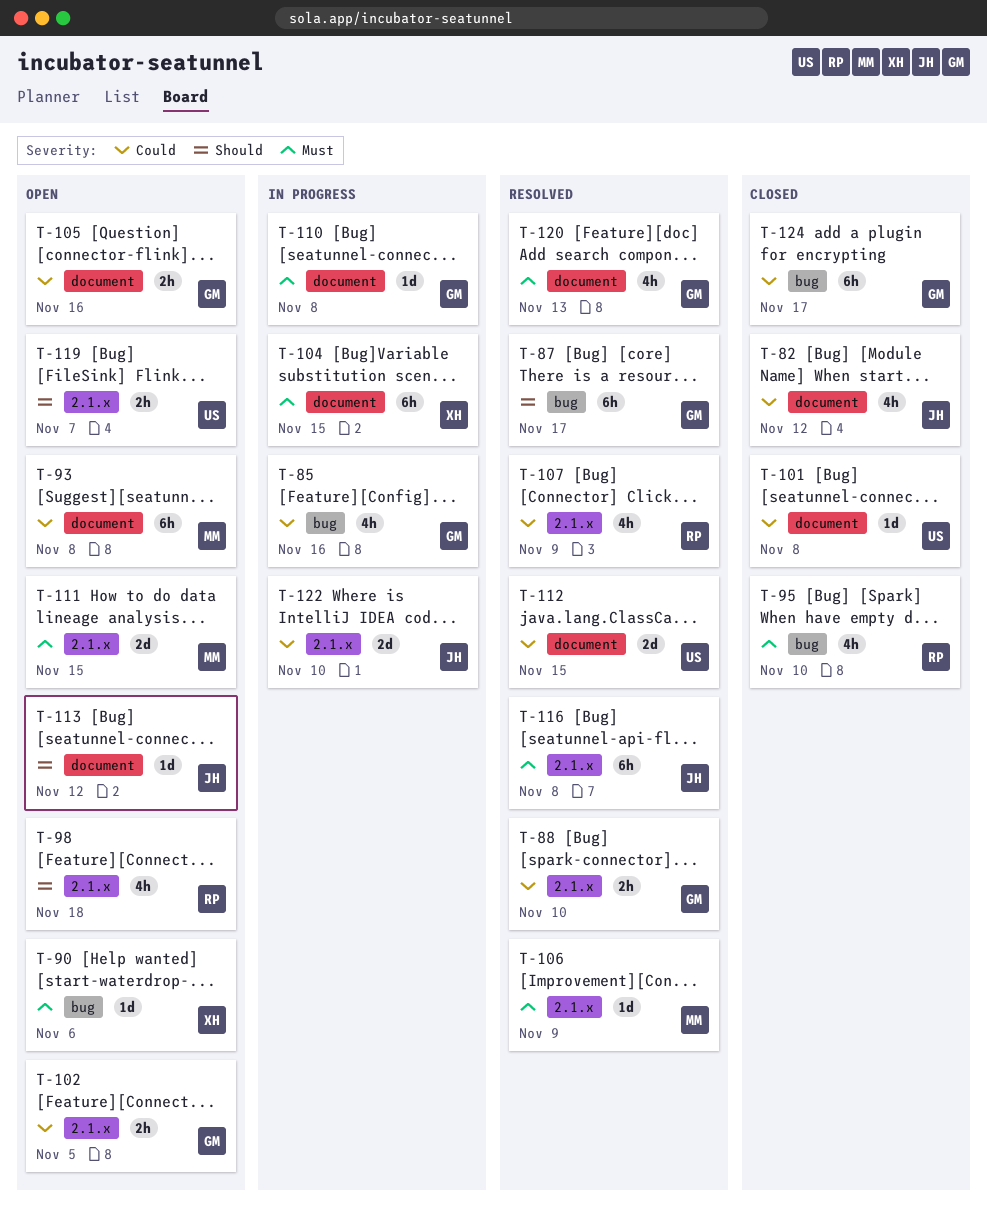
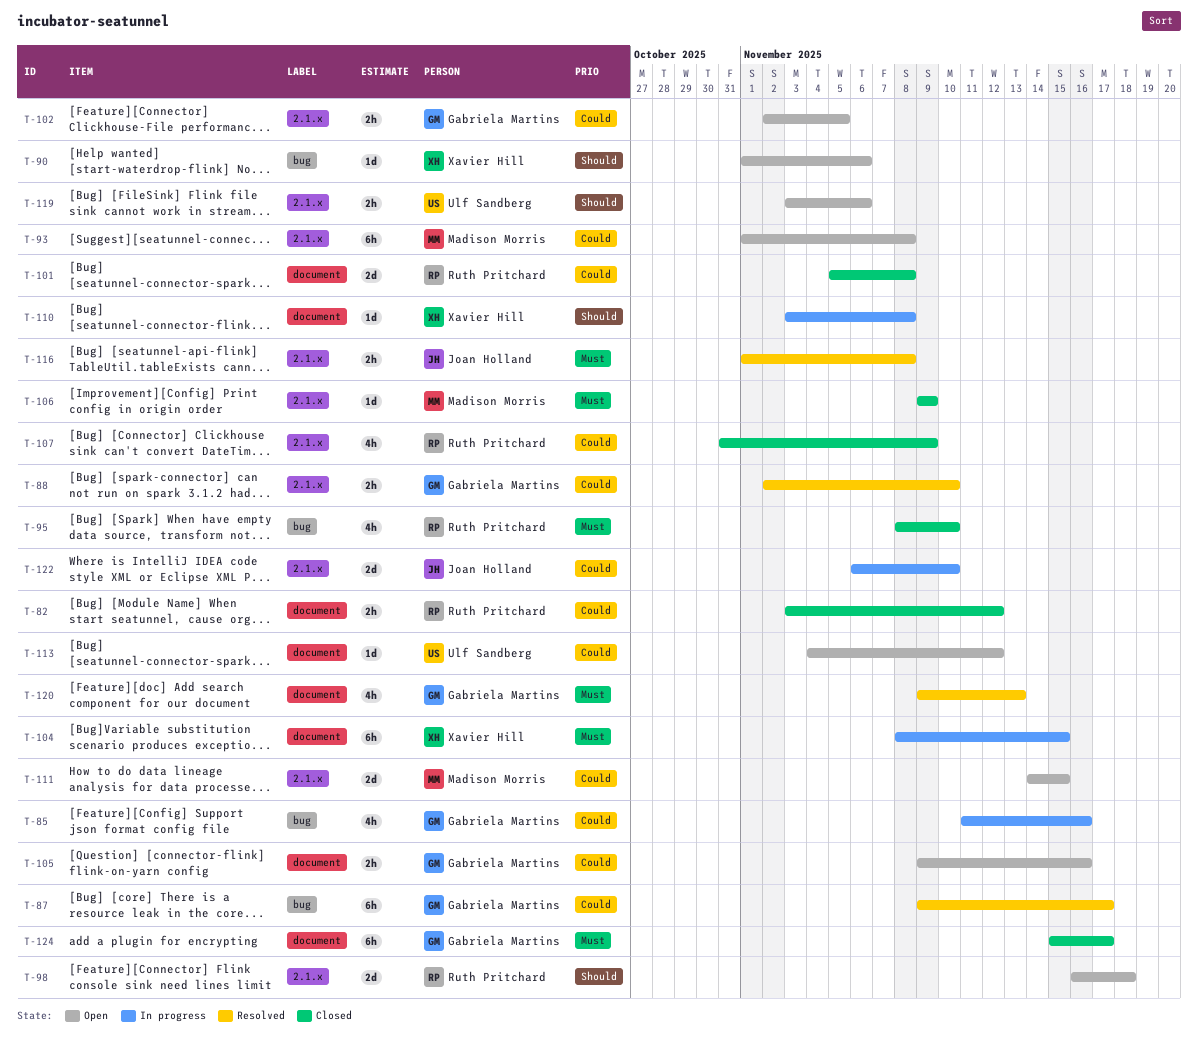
T-82, owner: Joan Holland -> Ruth Pritchard
T-82, estimate: 4h -> 2h
T-87, priority: Should -> Could
T-90, priority: Must -> Should
T-93, label: document -> 2.1.x
T-98, estimate: 4h -> 2d
T-101, owner: Ulf Sandberg -> Ruth Pritchard
T-101, estimate: 1d -> 2d
T-106, status: Resolved -> Closed
T-107, status: Resolved -> Closed
T-110, owner: Gabriela Martins -> Xavier Hill
T-110, priority: Must -> Should
T-111, priority: Must -> Could
T-112: present -> none
T-113, owner: Joan Holland -> Ulf Sandberg
T-113, priority: Should -> Could
T-116, estimate: 6h -> 2h
T-119, due: Nov 7 -> Nov 6
T-124, priority: Could -> Must
T-124, label: bug -> document

